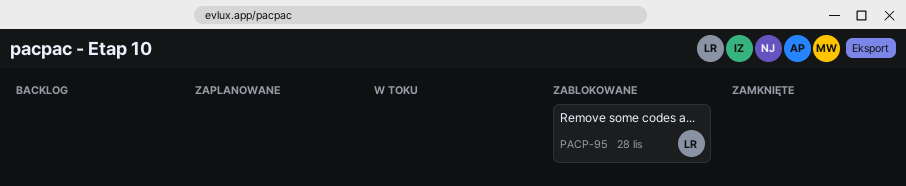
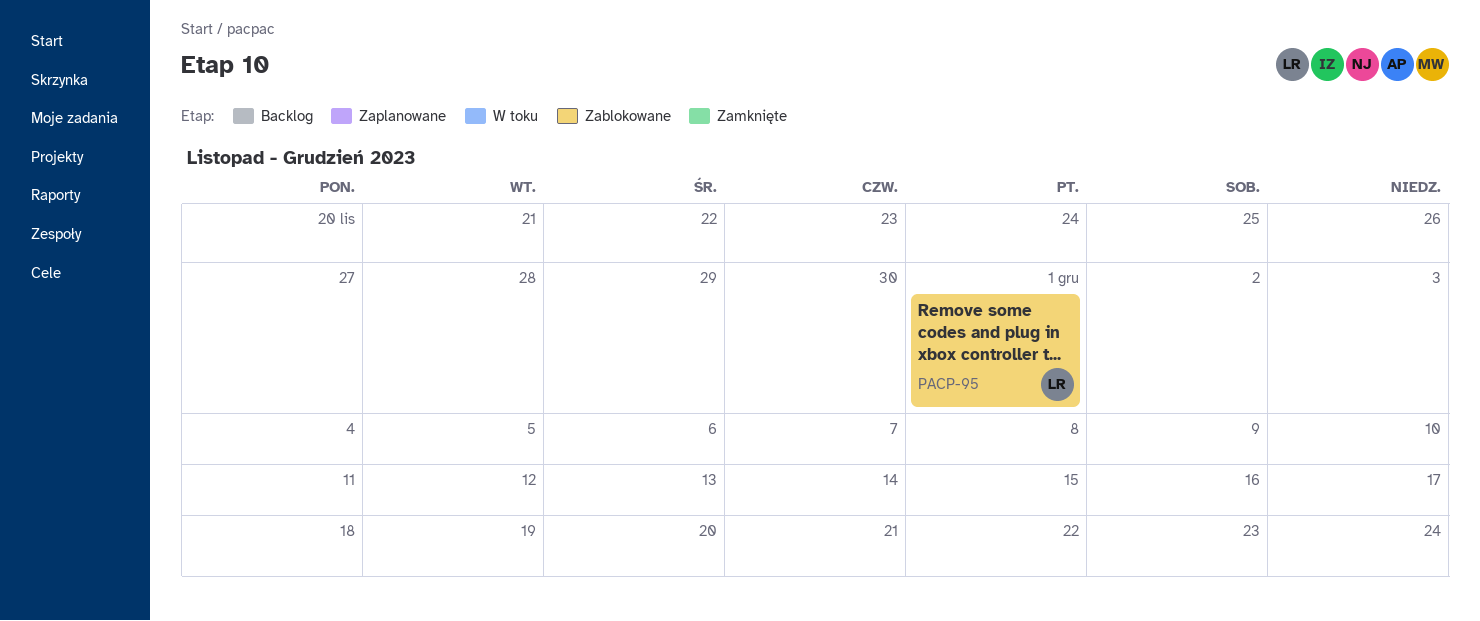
PACP-95, due: Nov 28 -> Dec 1

